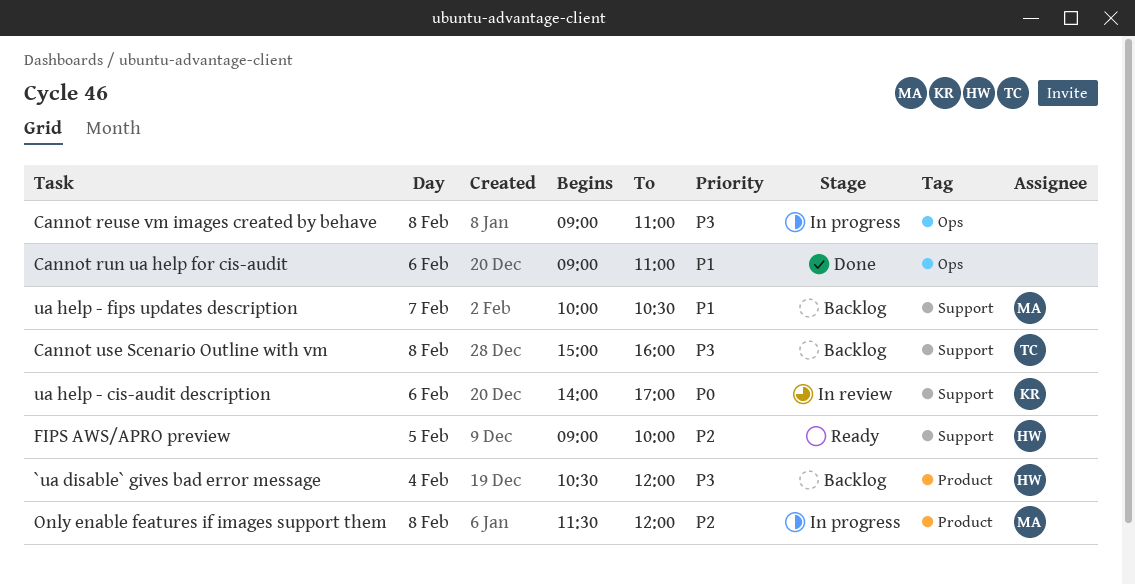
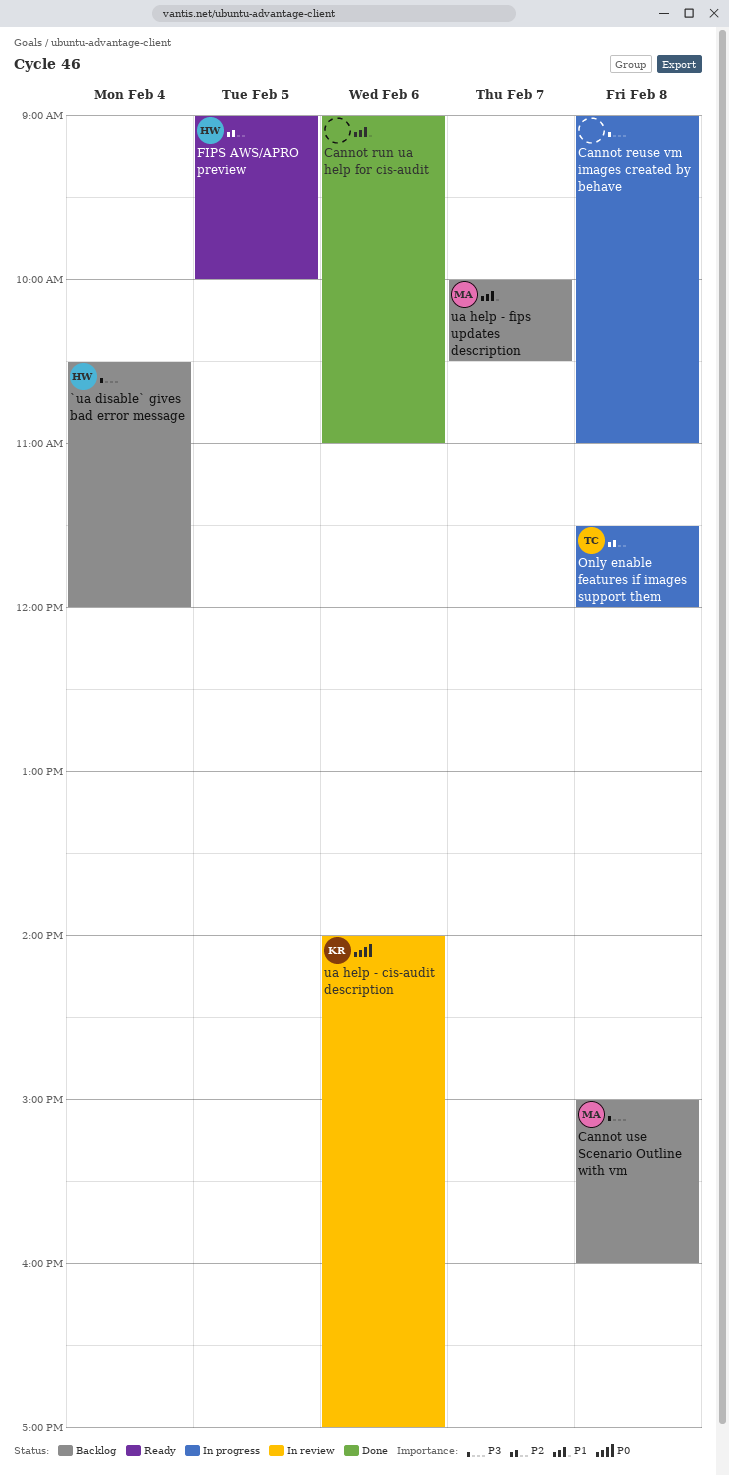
Cannot use Scenario Outline with vm, owner: TC -> MA
Only enable features if images support them, owner: MA -> TC

